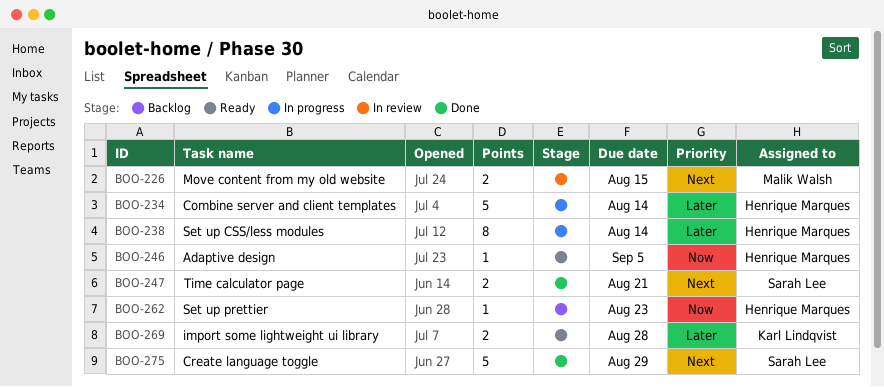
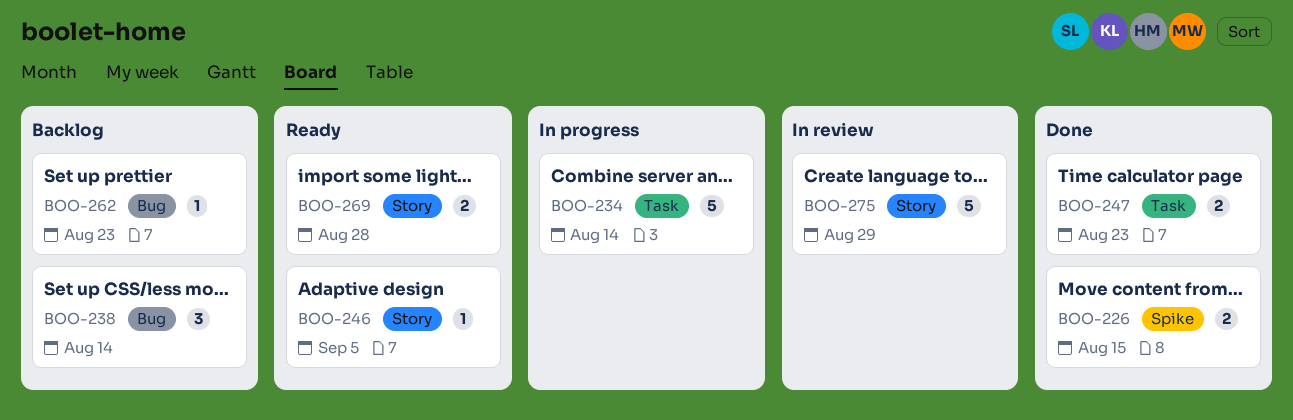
BOO-226, status: In review -> Done
BOO-238, status: In progress -> Backlog
BOO-238, estimate: 8 -> 3
BOO-247, due: Aug 21 -> Aug 23
BOO-275, status: Done -> In review

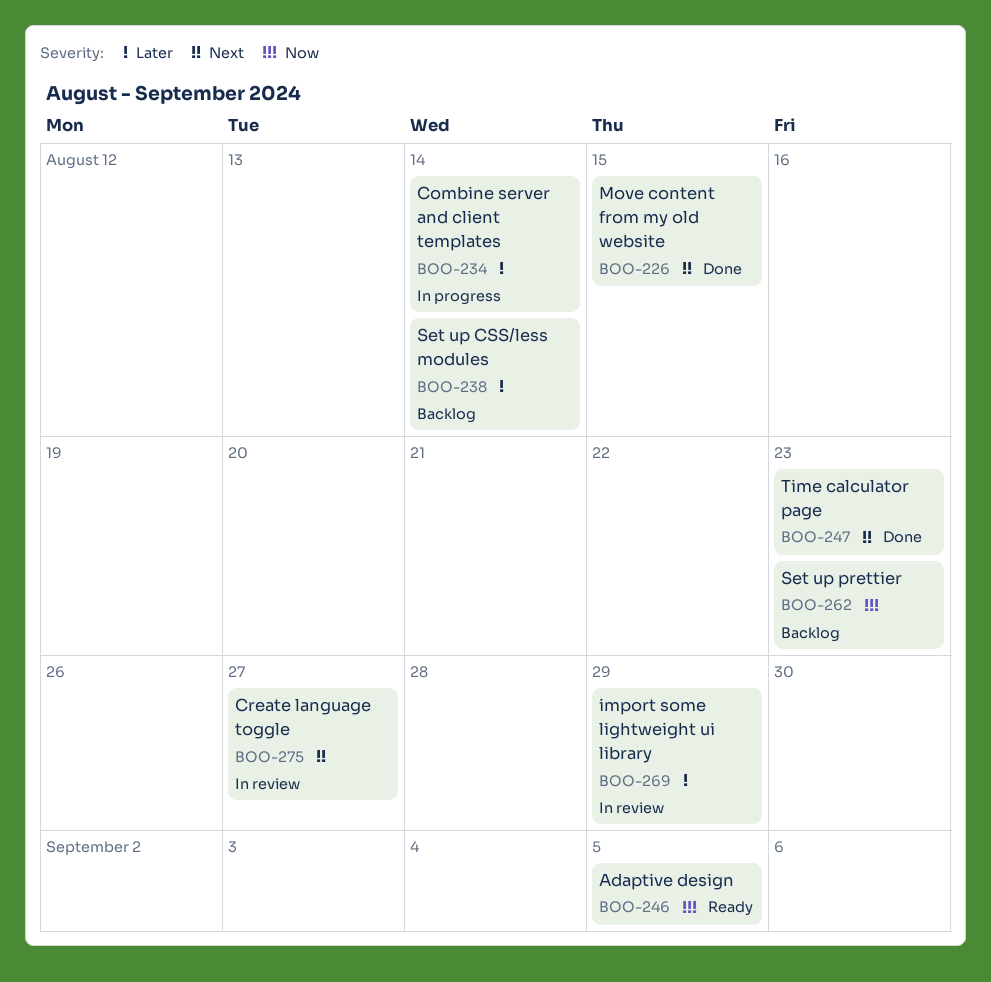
BOO-269, status: Ready -> In review
BOO-269, due: Aug 28 -> Aug 29
BOO-275, due: Aug 29 -> Aug 27

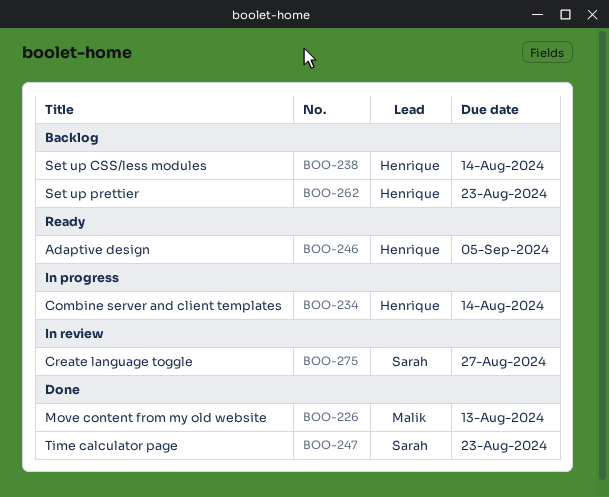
BOO-226, due: Aug 15 -> Aug 13
BOO-269: present -> none

